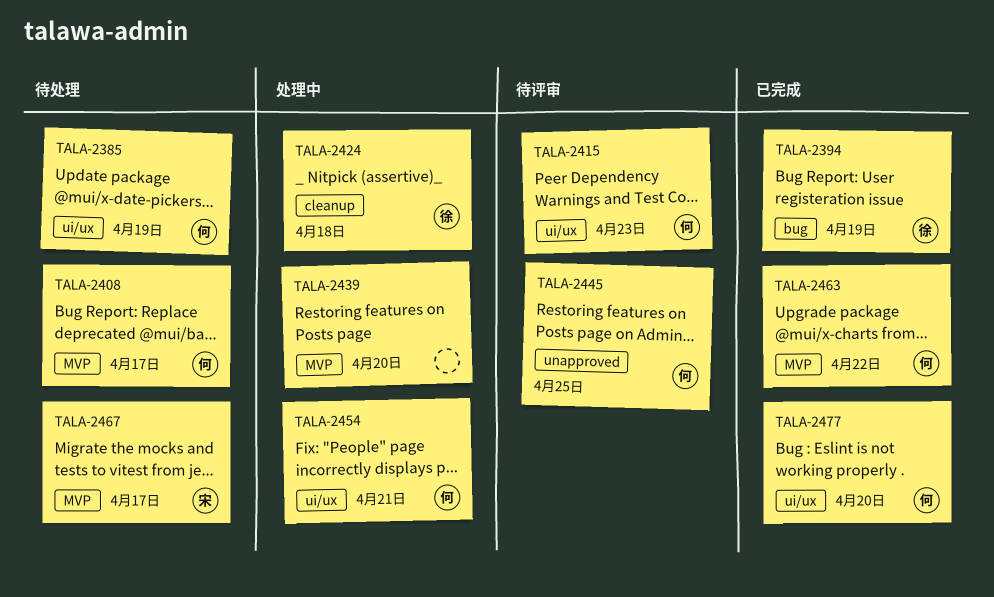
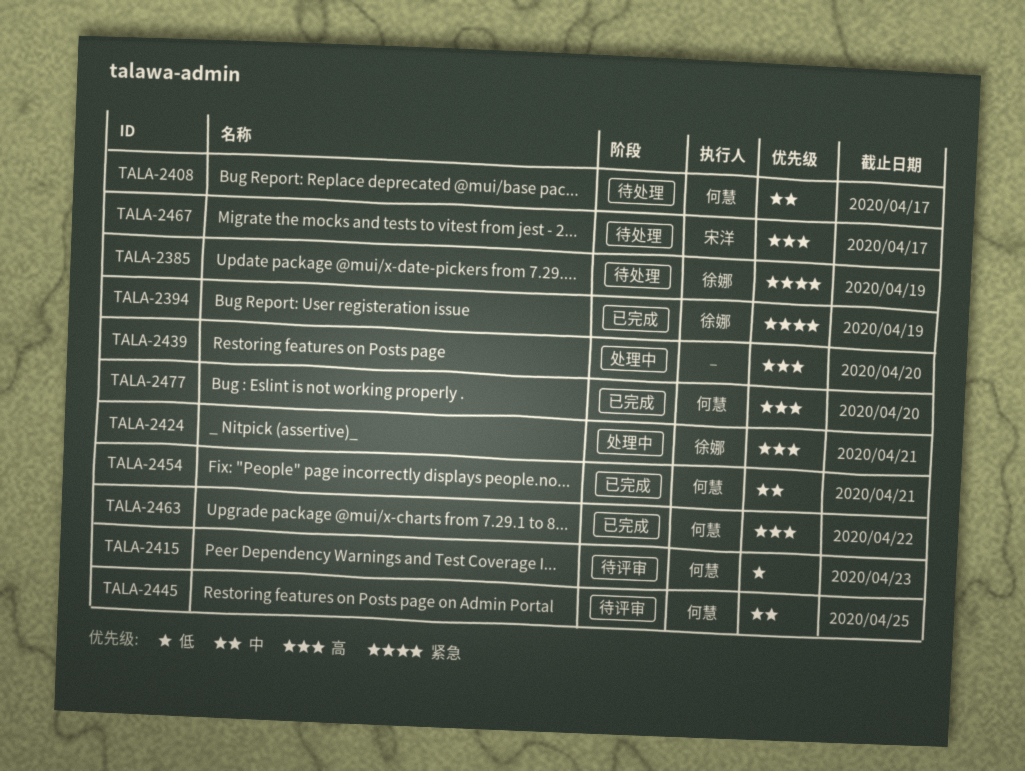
TALA-2385, owner: 何慧 -> 徐娜
TALA-2424, due: Apr 18 -> Apr 21
TALA-2454, status: 处理中 -> 已完成

